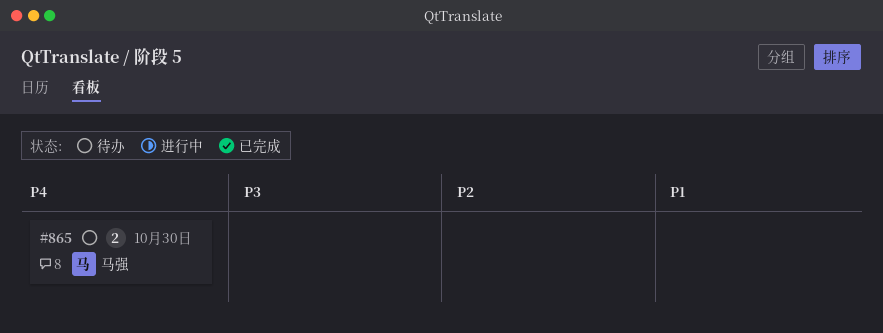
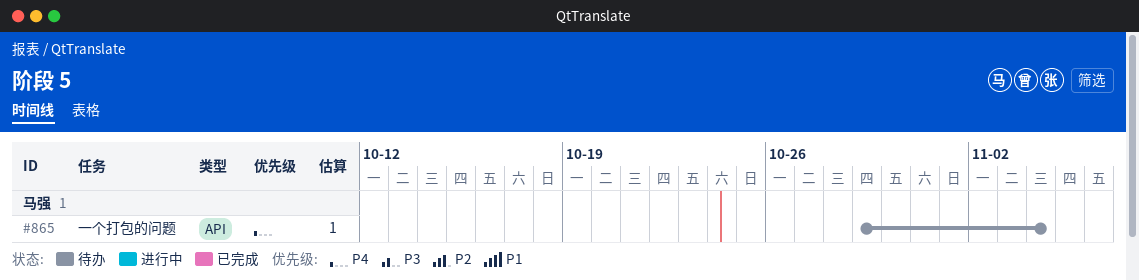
#865, estimate: 2 -> 1
#865, due: Oct 30 -> Nov 4

